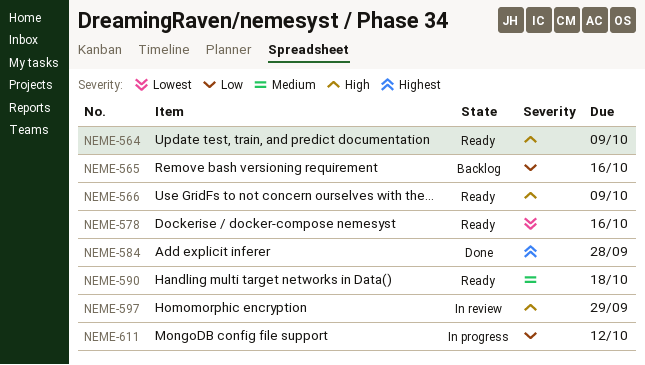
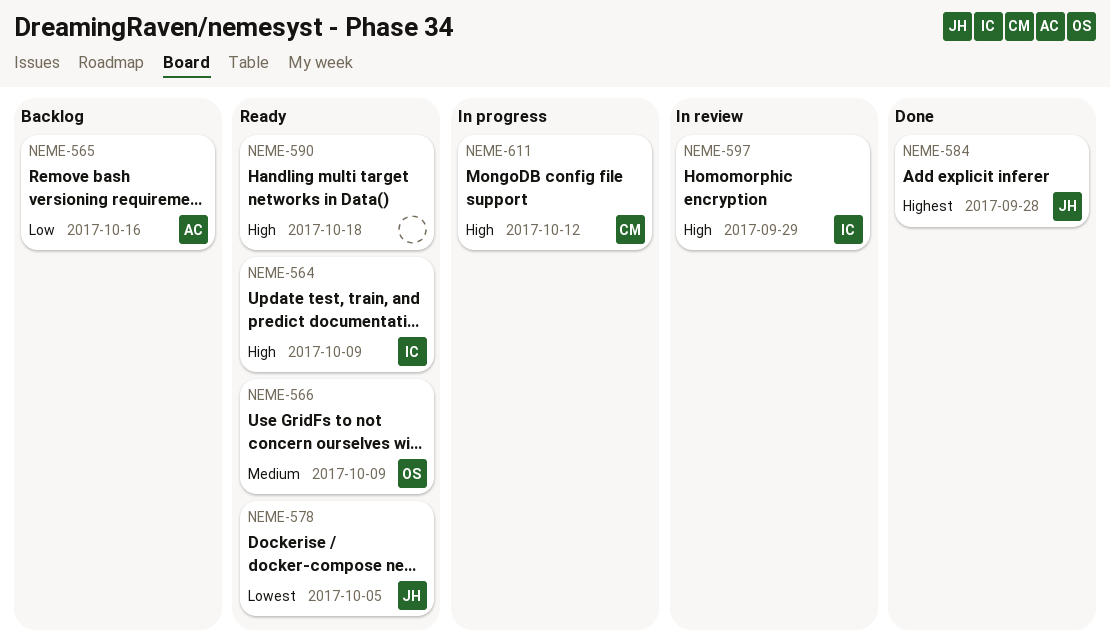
NEME-566, priority: High -> Medium
NEME-578, due: Oct 16 -> Oct 5
NEME-590, priority: Medium -> High
NEME-611, priority: Low -> High

